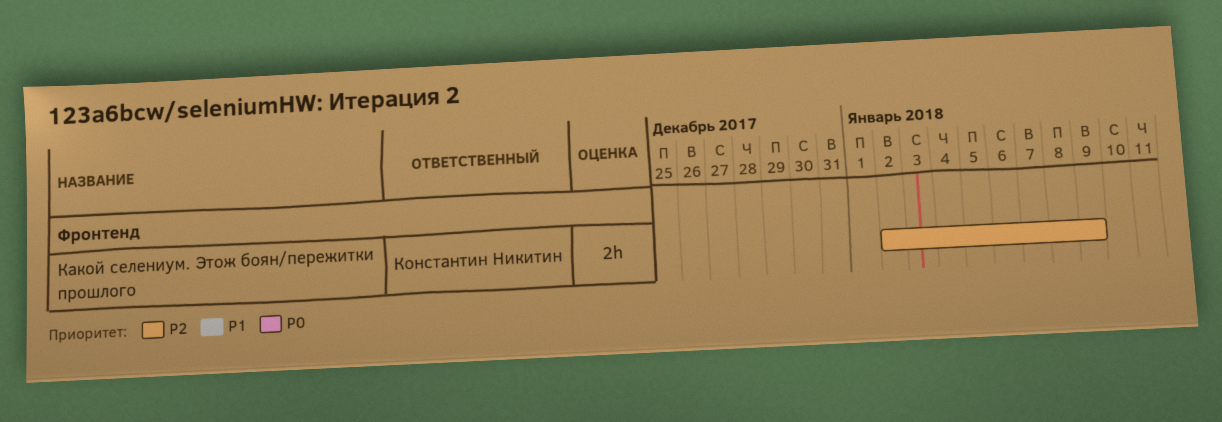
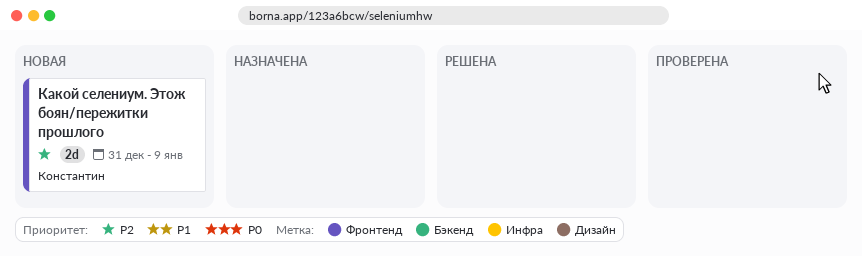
Какой селениум. Этож боян/пережитки прошлого, estimate: 2h -> 2d
Какой селениум. Этож боян/пережитки прошлого, start: Jan 2 -> Dec 31

